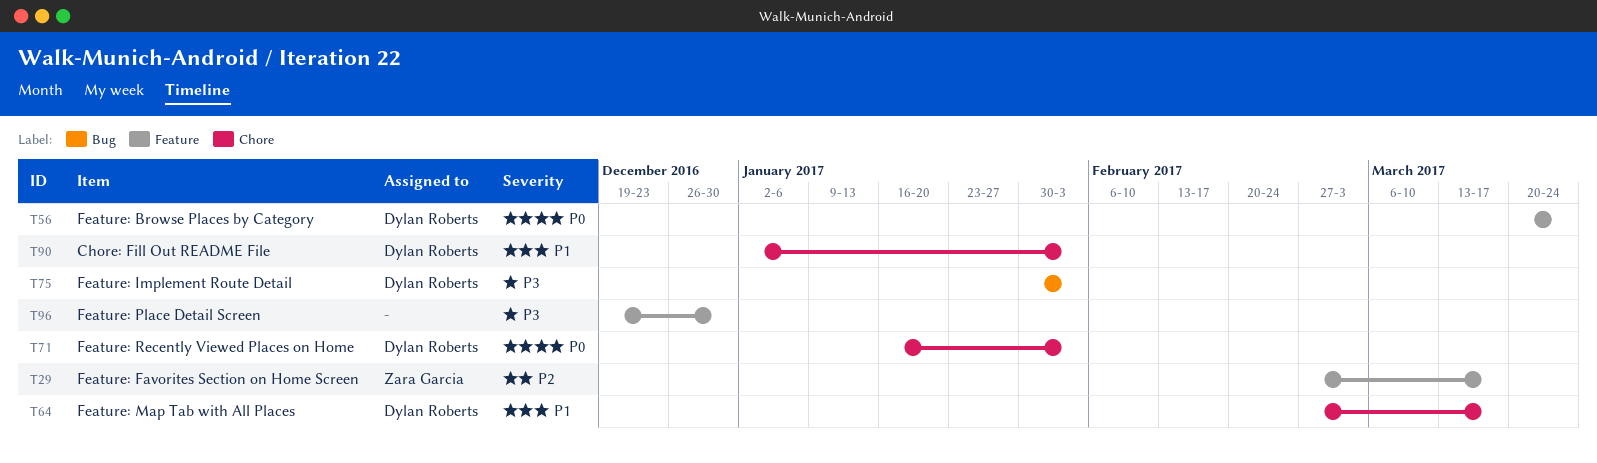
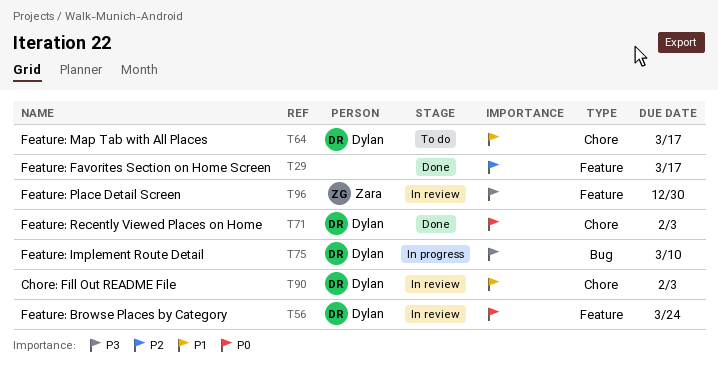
T29, owner: Zara Garcia -> none
T75, due: Feb 3 -> Mar 10
T96, owner: none -> Zara Garcia

